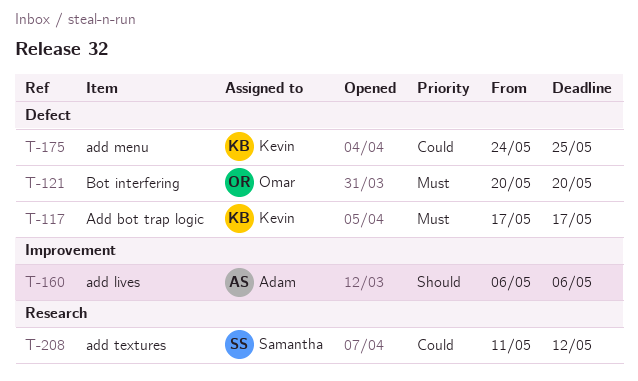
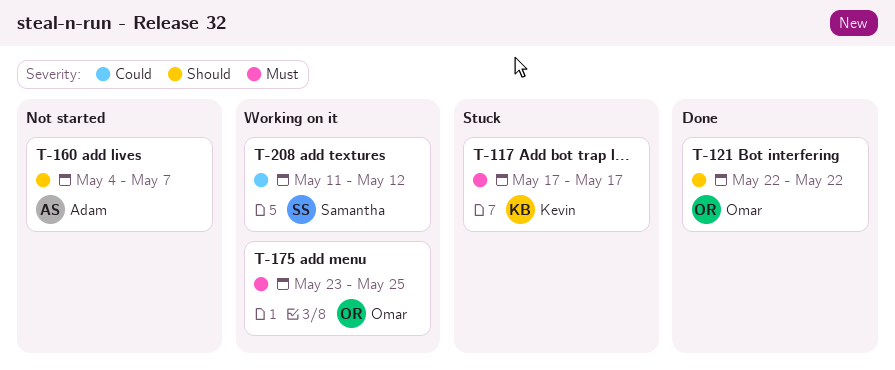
T-121, priority: Must -> Should
T-121, start: May 20 -> May 22
T-121, due: May 20 -> May 22
T-160, start: May 6 -> May 4
T-160, due: May 6 -> May 7
T-175, owner: Kevin -> Omar
T-175, priority: Could -> Must
T-175, start: May 24 -> May 23

